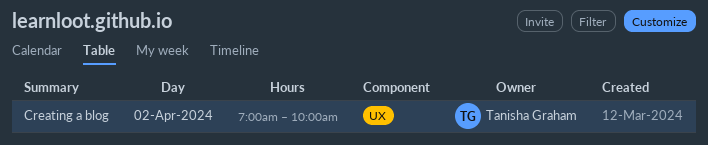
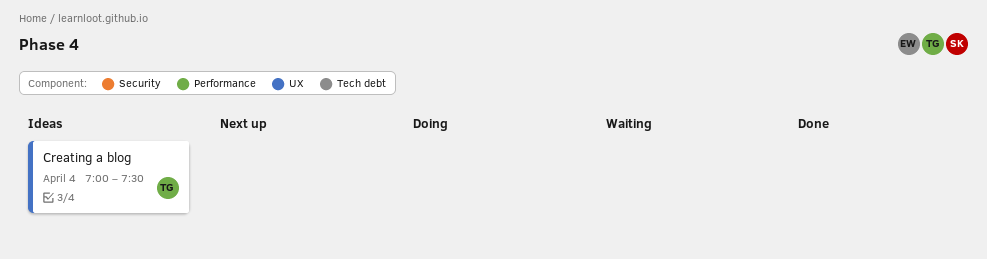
Creating a blog, day: Apr 2 -> Apr 4
Creating a blog, ends: 10:00 -> 07:30

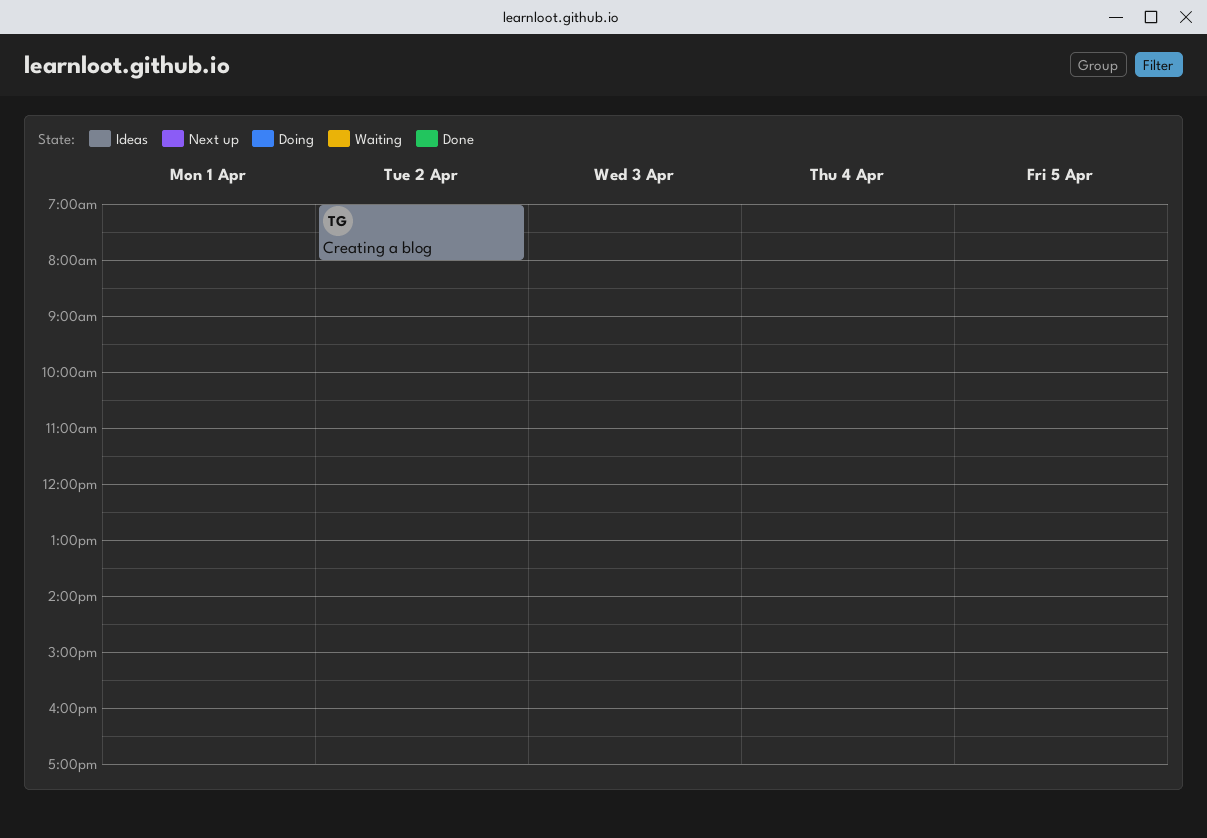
Creating a blog, day: Apr 4 -> Apr 2
Creating a blog, ends: 07:30 -> 08:00

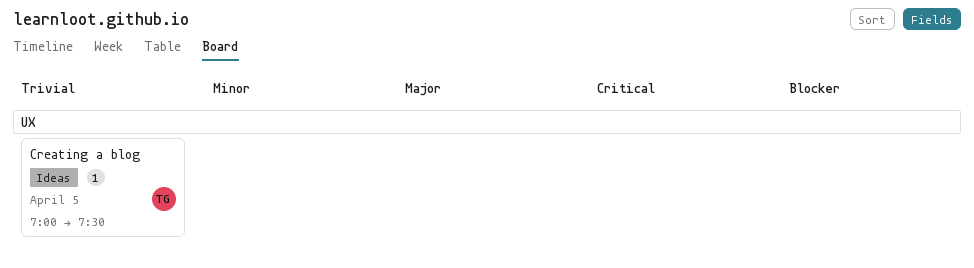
Creating a blog, day: Apr 2 -> Apr 5
Creating a blog, ends: 08:00 -> 07:30

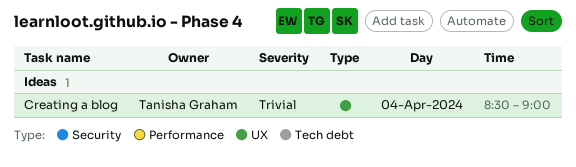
Creating a blog, day: Apr 5 -> Apr 4
Creating a blog, begins: 07:00 -> 08:30
Creating a blog, ends: 07:30 -> 09:00

